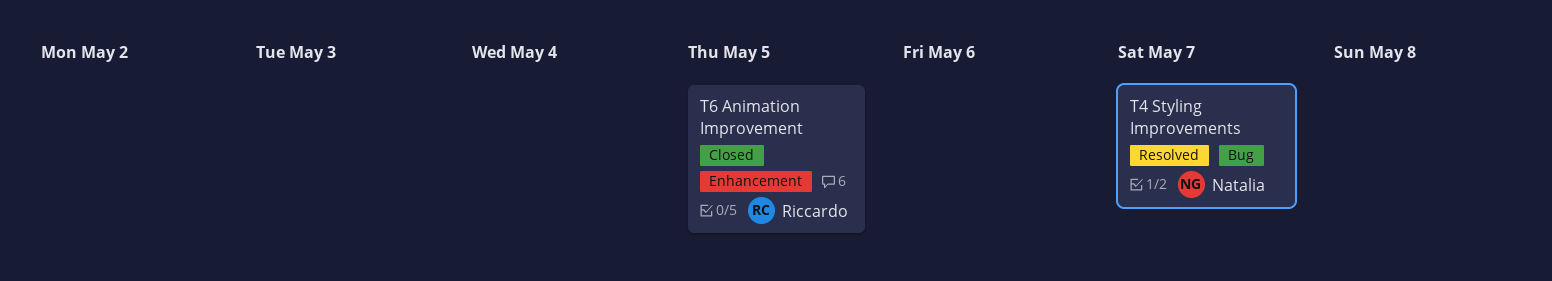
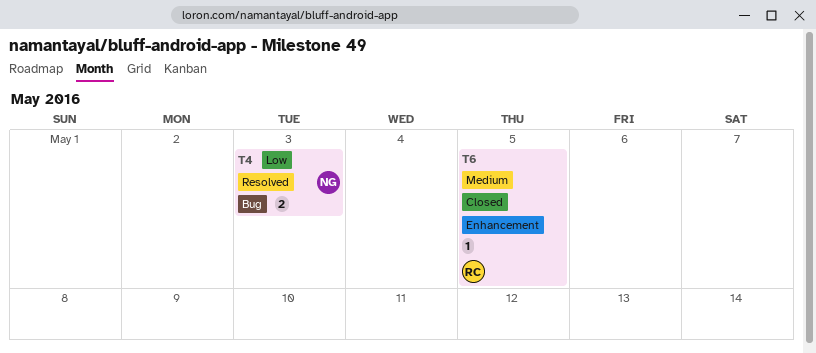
T4, due: May 7 -> May 3

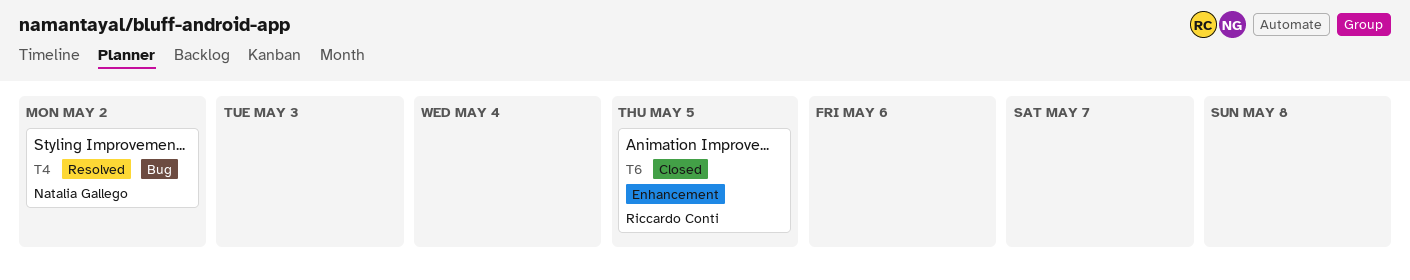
T4, due: May 3 -> May 2

